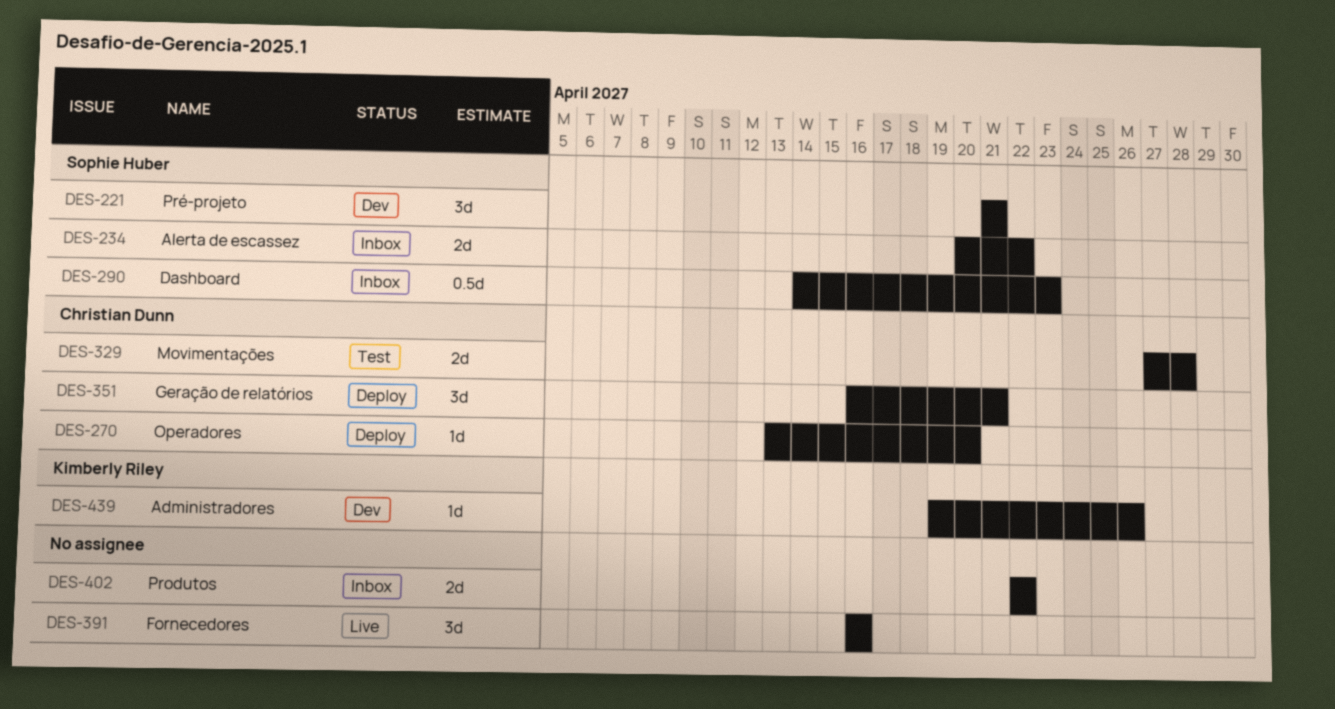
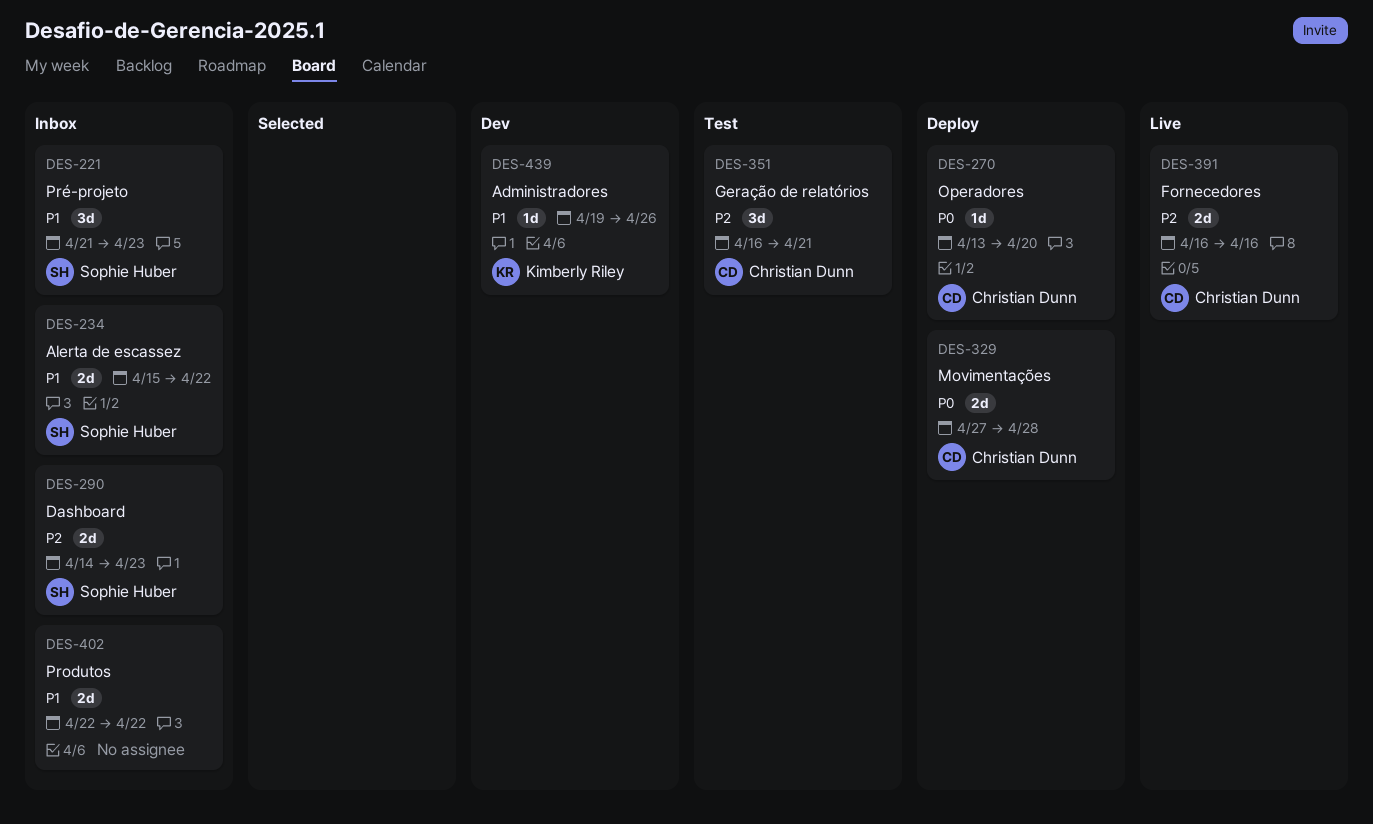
DES-221, status: Dev -> Inbox
DES-221, due: Apr 21 -> Apr 23
DES-234, start: Apr 20 -> Apr 15
DES-290, estimate: 0.5d -> 2d
DES-329, status: Test -> Deploy
DES-351, status: Deploy -> Test
DES-391, owner: none -> Christian Dunn
DES-391, estimate: 3d -> 2d

